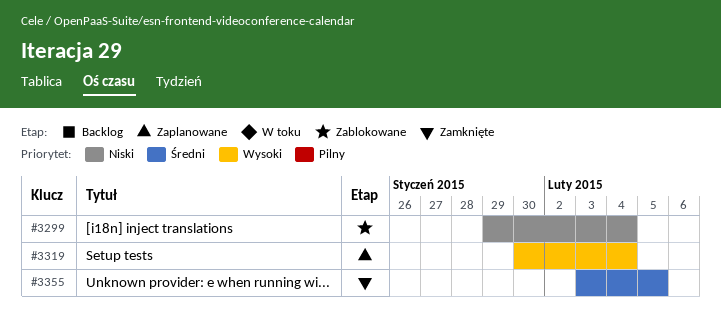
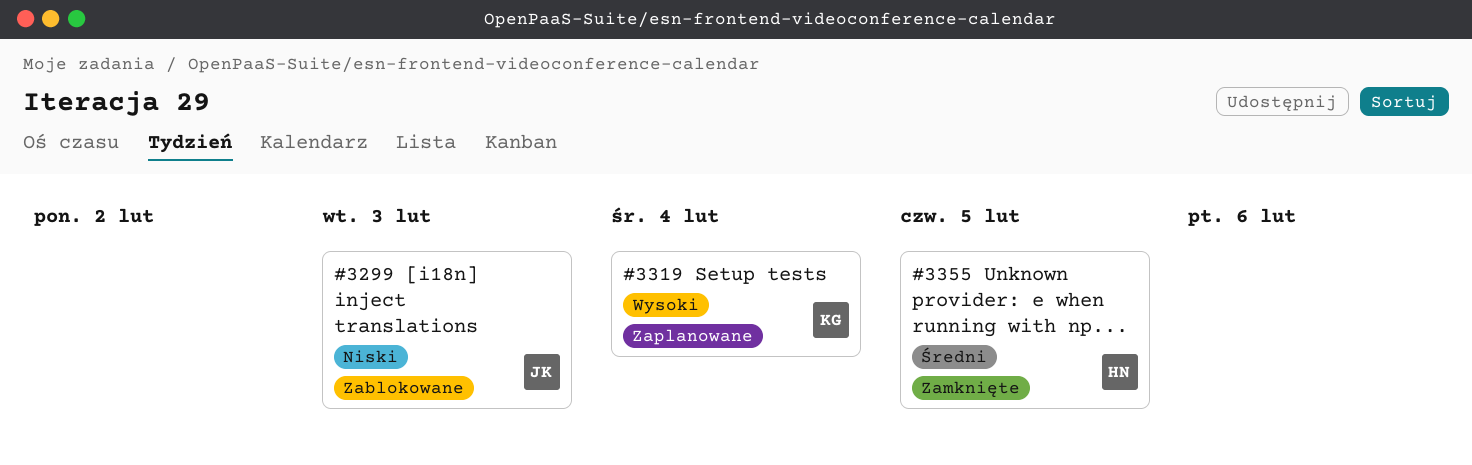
#3299, due: Feb 4 -> Feb 3

